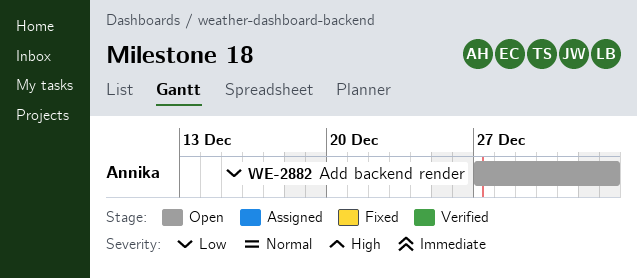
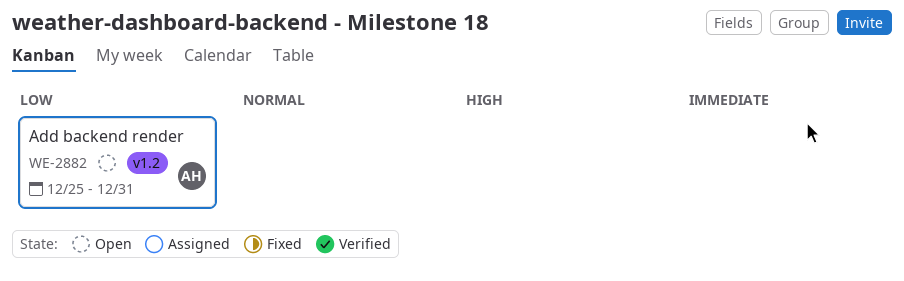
WE-2882, start: Dec 27 -> Dec 25
WE-2882, due: Jan 2 -> Dec 31

